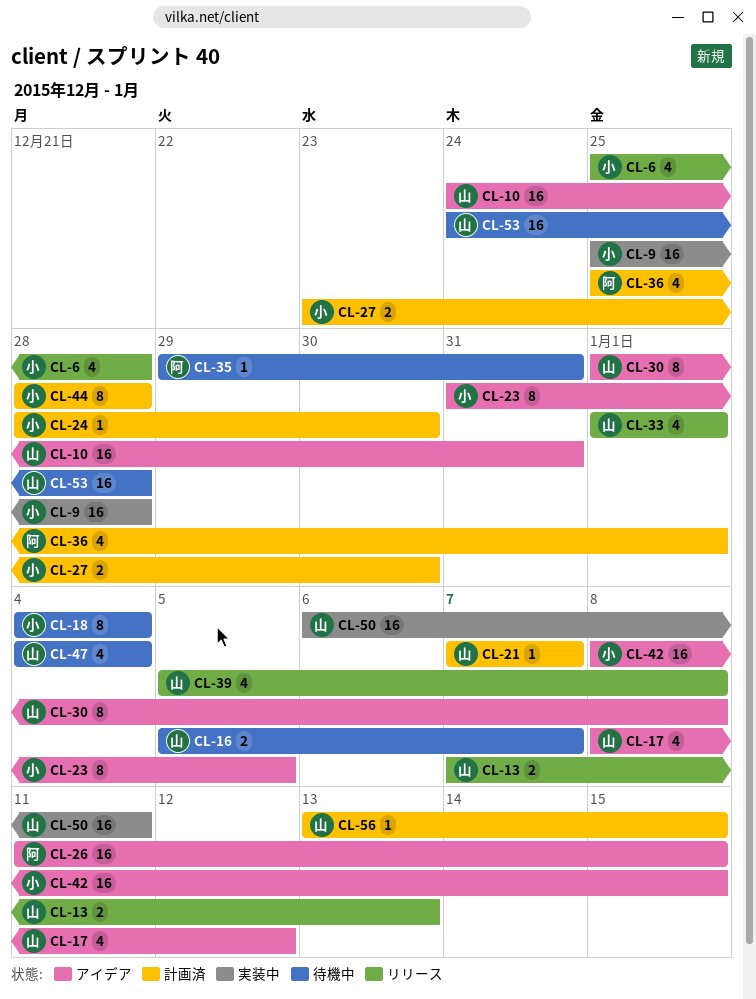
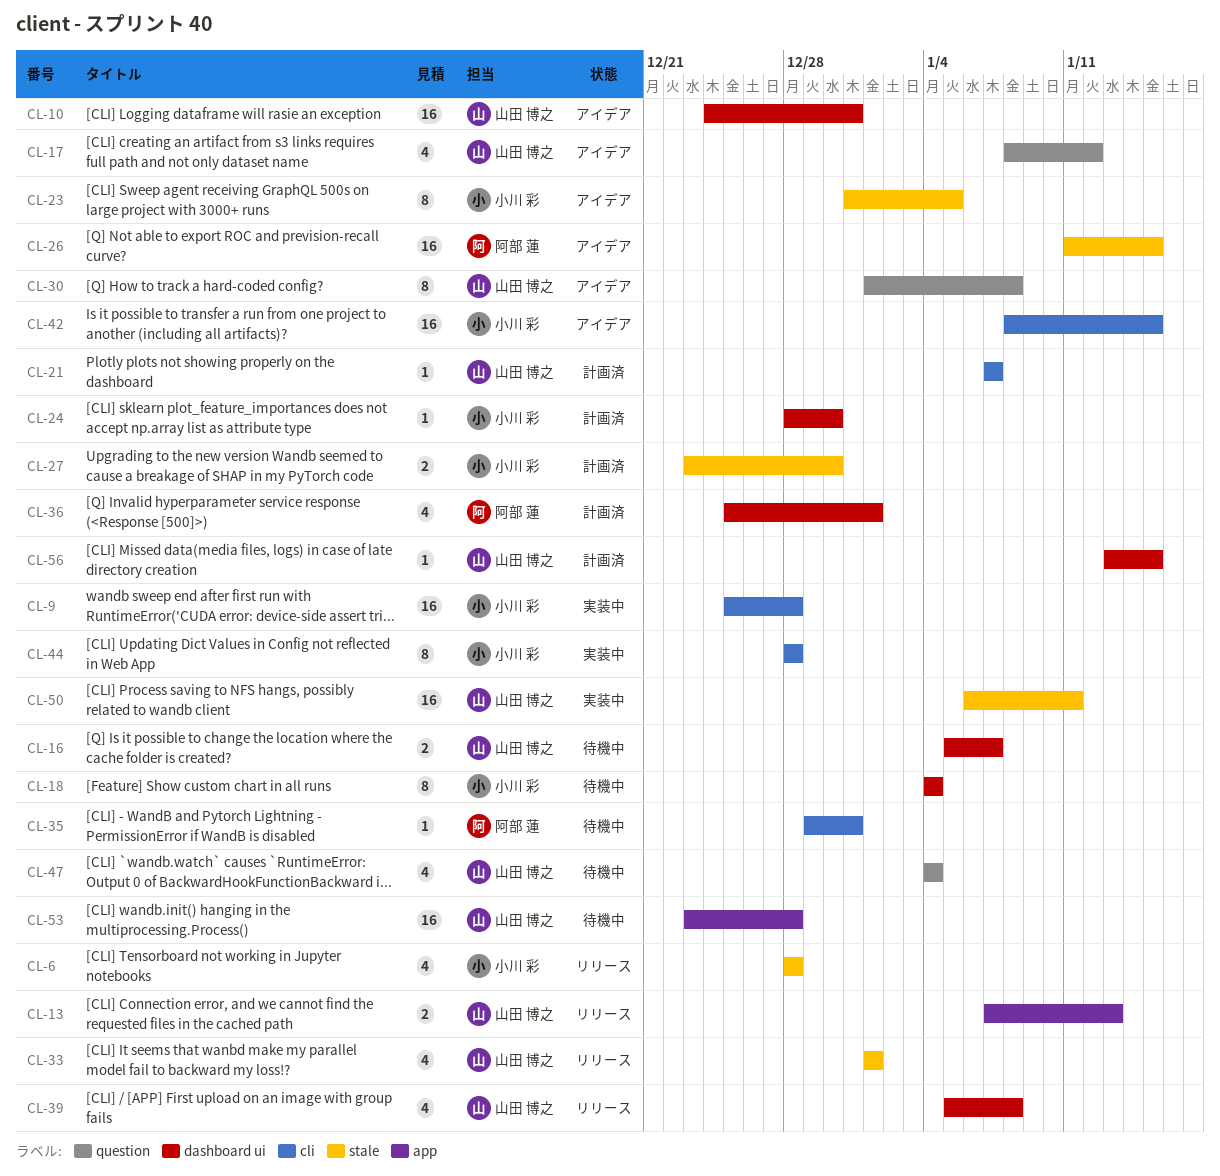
CL-6, start: Dec 25 -> Dec 28
CL-44, status: 計画済 -> 実装中
CL-53, start: Dec 24 -> Dec 23

